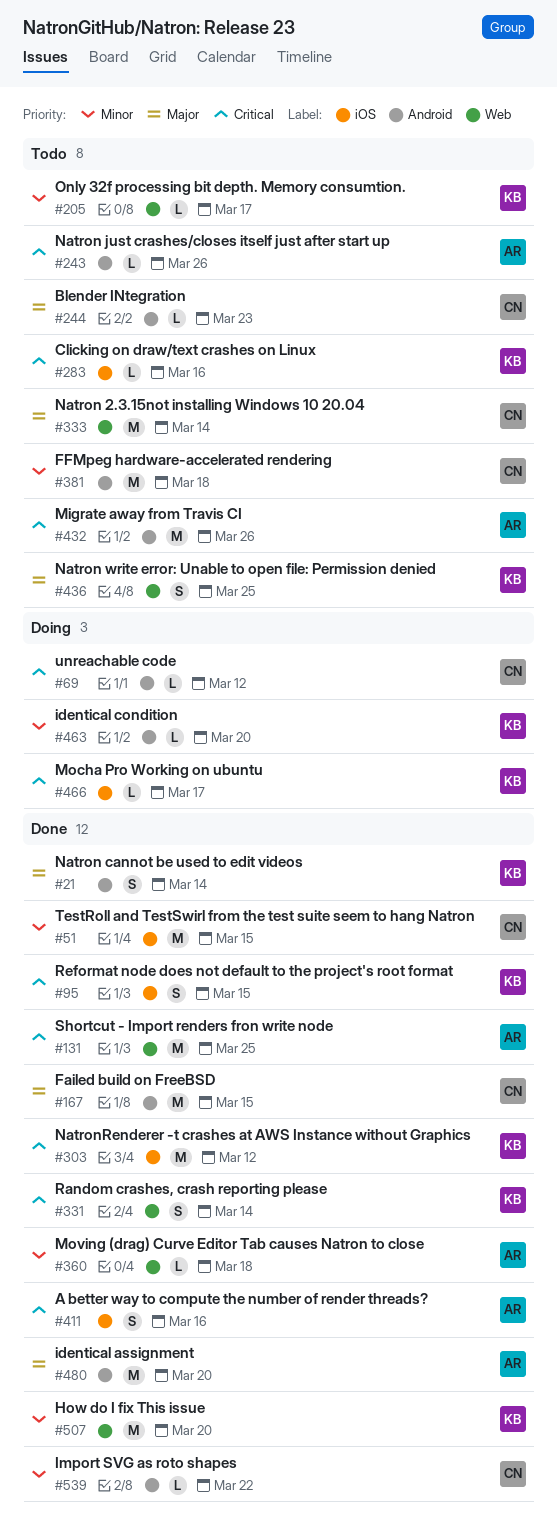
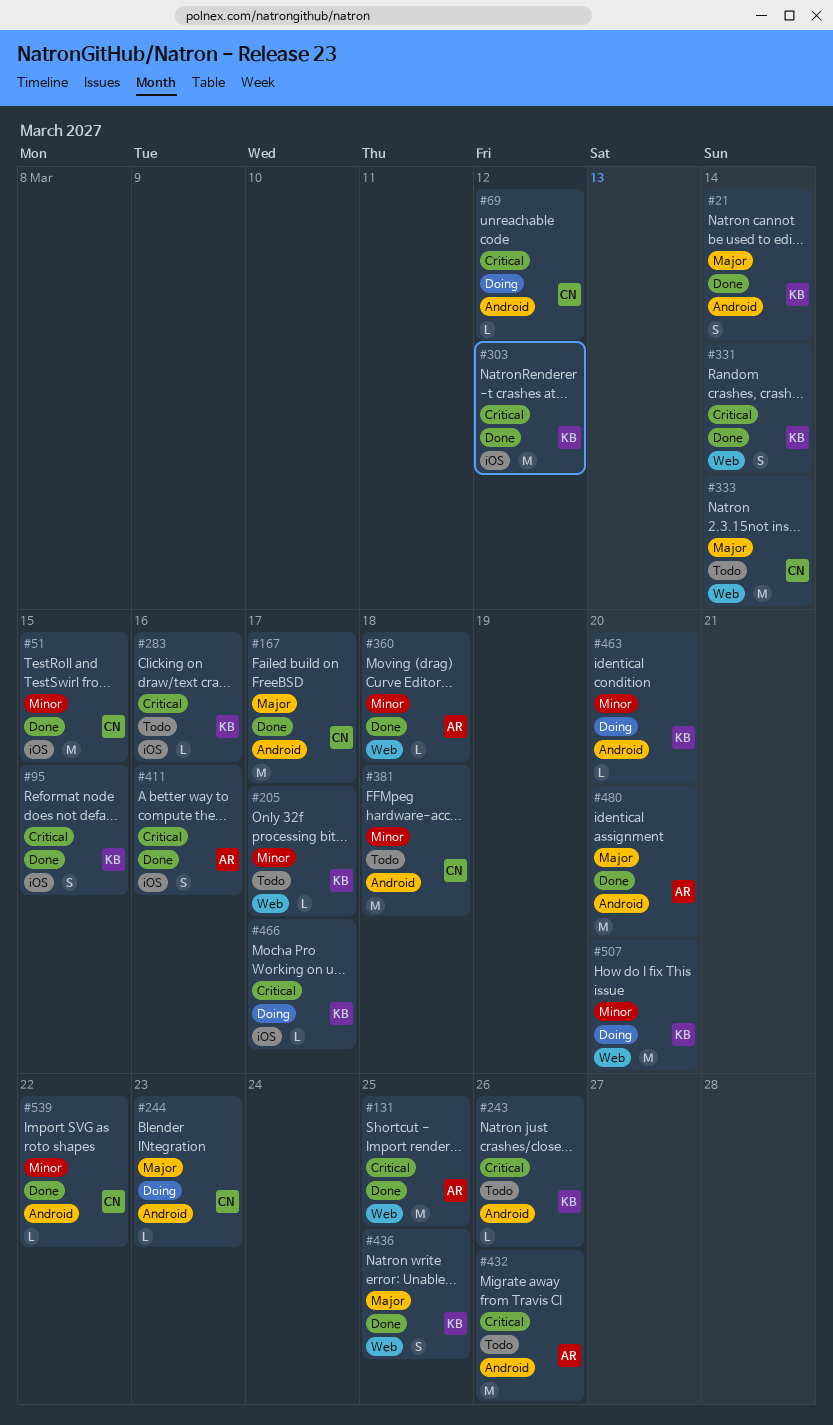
#167, due: Mar 15 -> Mar 17
#243, owner: AR -> KB
#244, status: Todo -> Doing
#436, status: Todo -> Done
#507, status: Done -> Doing

